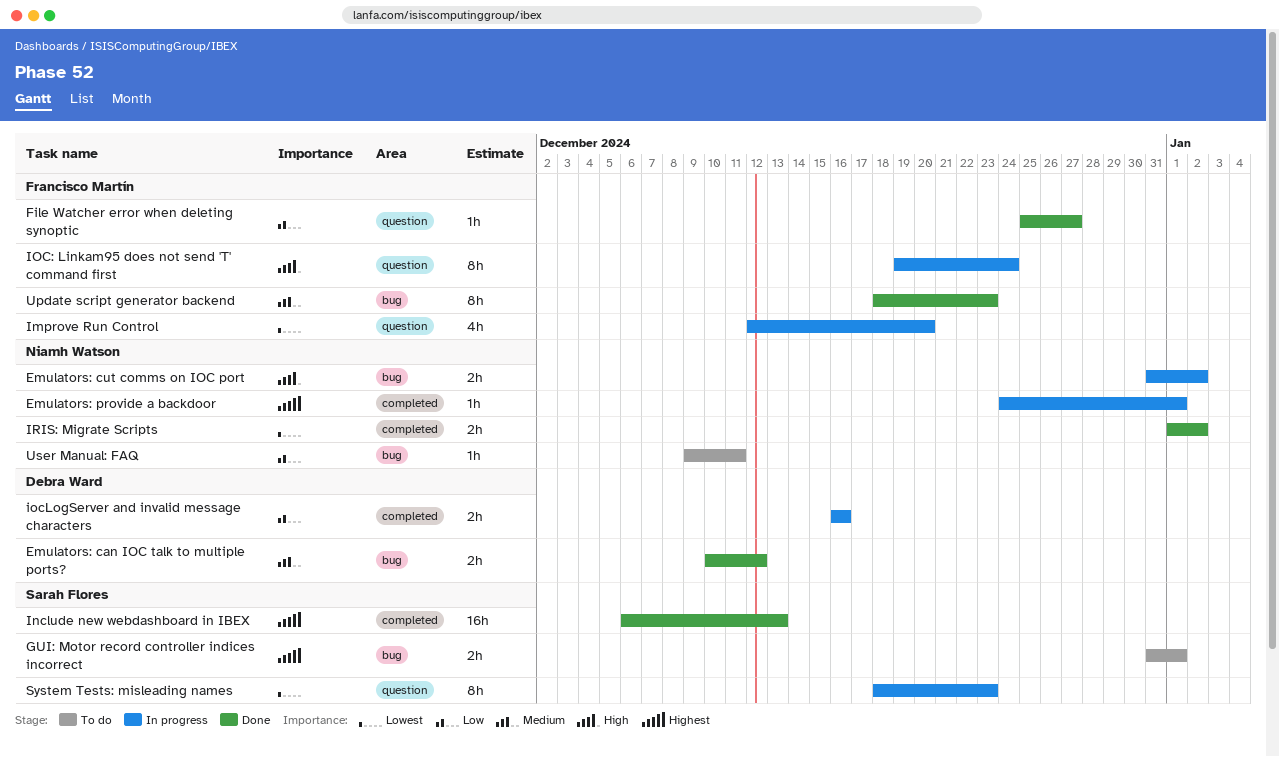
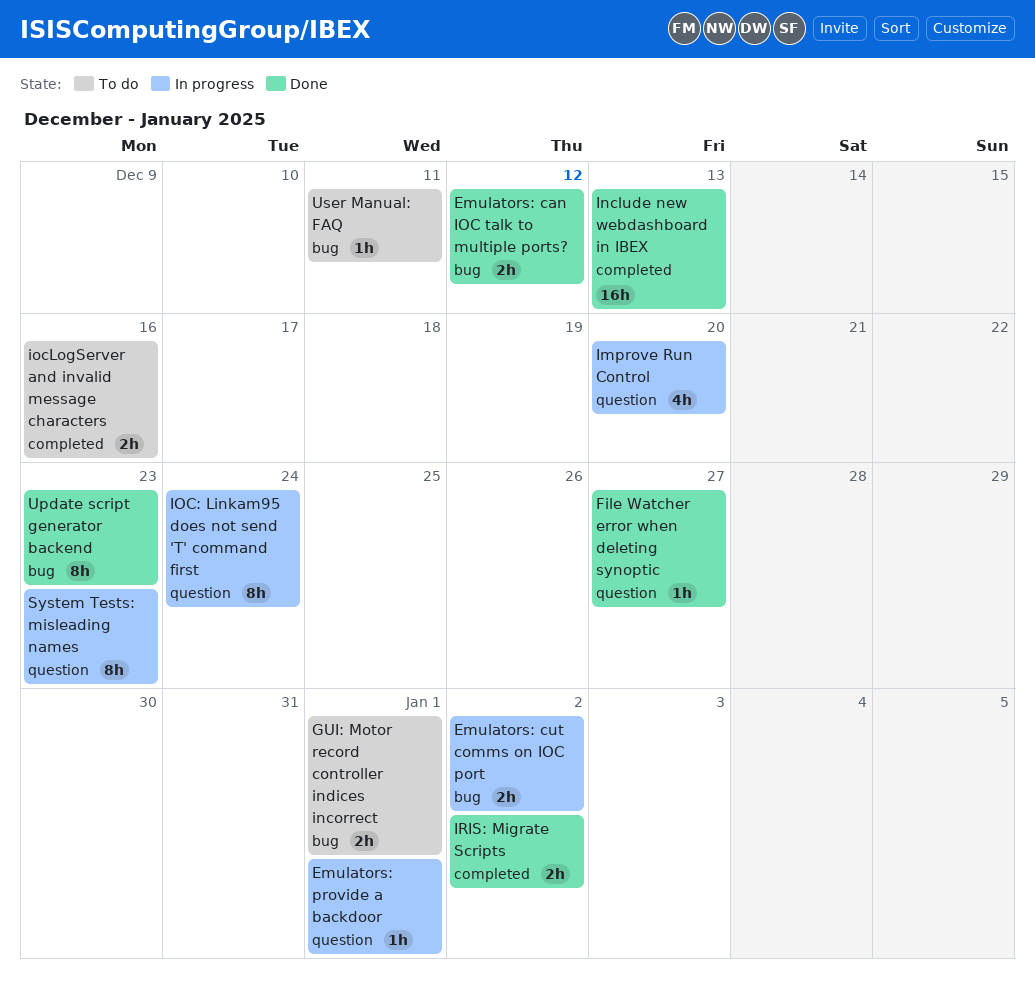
Emulators: provide a backdoor, label: completed -> question
iocLogServer and invalid message characters, status: In progress -> To do

